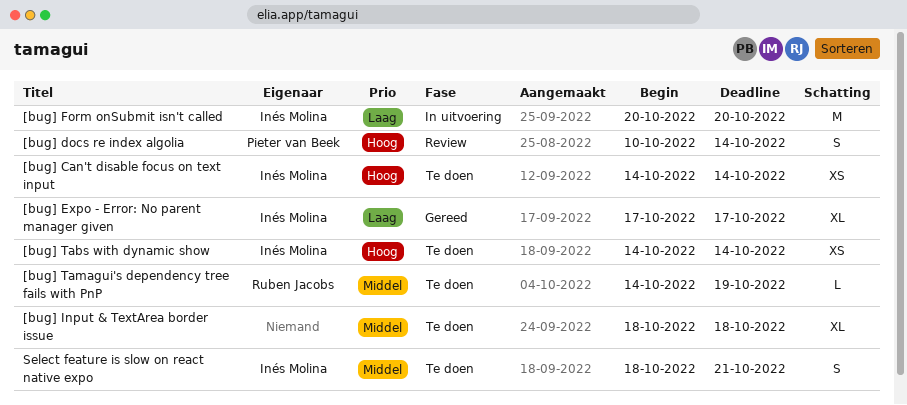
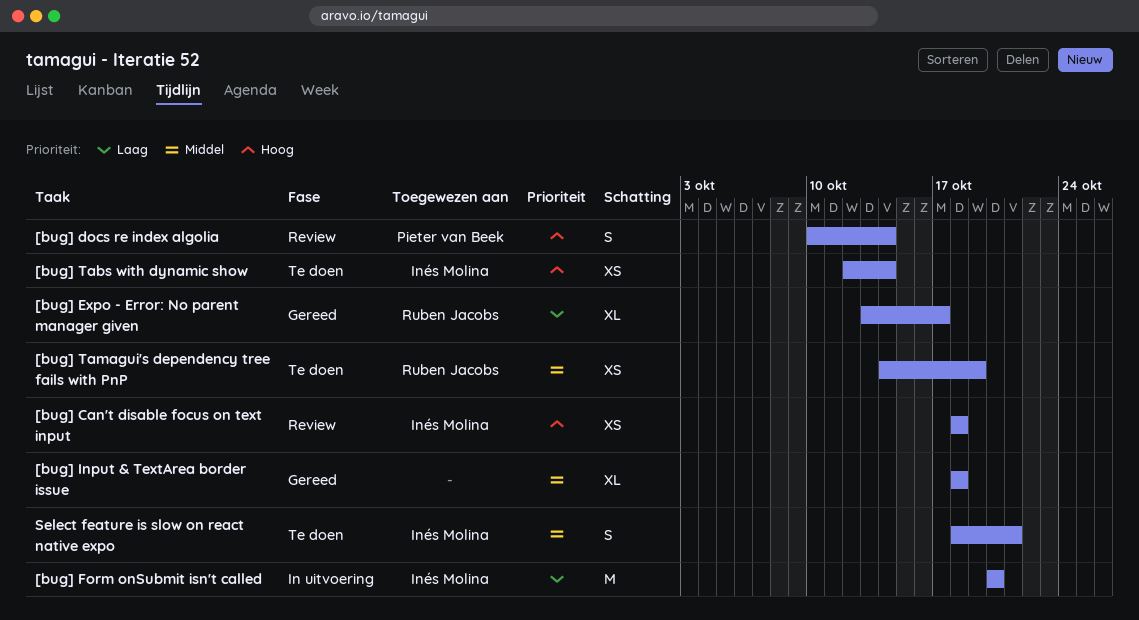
[bug] Can't disable focus on text input, status: Te doen -> Review
[bug] Can't disable focus on text input, start: Oct 14 -> Oct 18
[bug] Can't disable focus on text input, due: Oct 14 -> Oct 18
[bug] Expo - Error: No parent manager given, owner: Inés Molina -> Ruben Jacobs
[bug] Expo - Error: No parent manager given, start: Oct 17 -> Oct 13
[bug] Input & TextArea border issue, status: Te doen -> Gereed
[bug] Tabs with dynamic show, start: Oct 14 -> Oct 12
[bug] Tamagui's dependency tree fails with PnP, estimate: L -> XS

